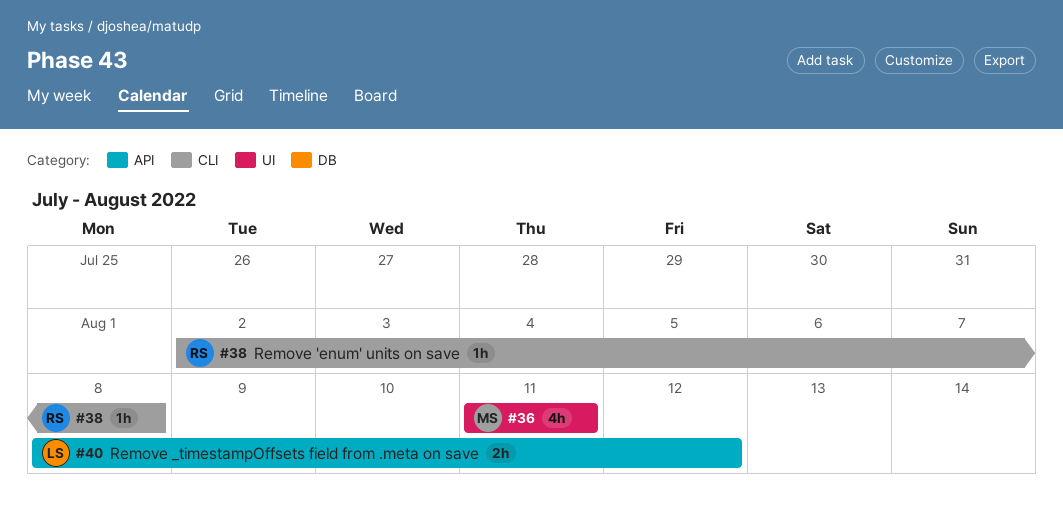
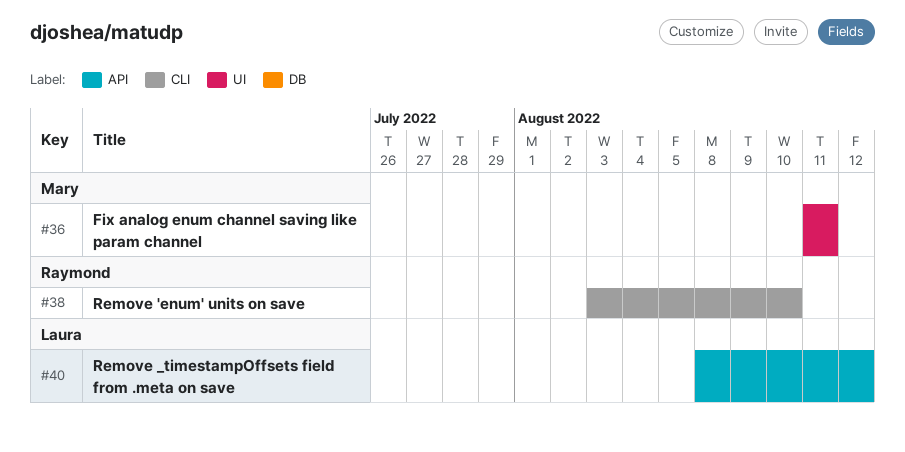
#38, start: Aug 2 -> Aug 3
#38, due: Aug 8 -> Aug 10

